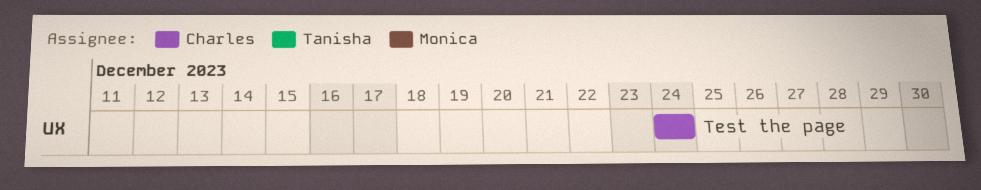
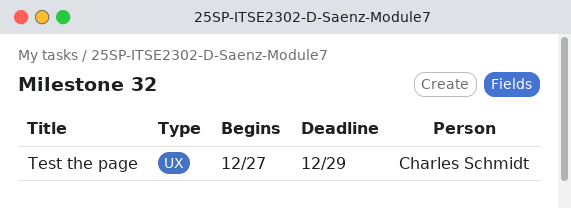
Test the page, start: Dec 24 -> Dec 27
Test the page, due: Dec 24 -> Dec 29

